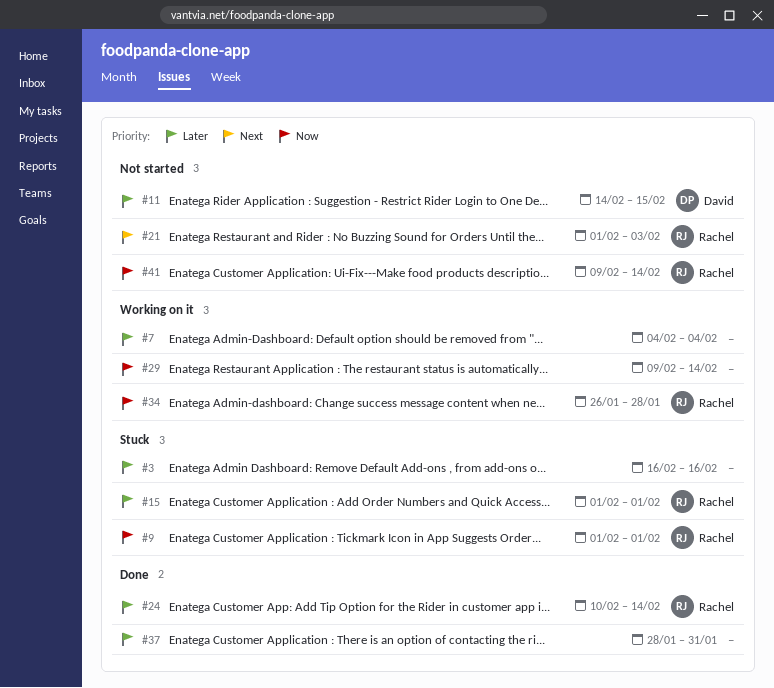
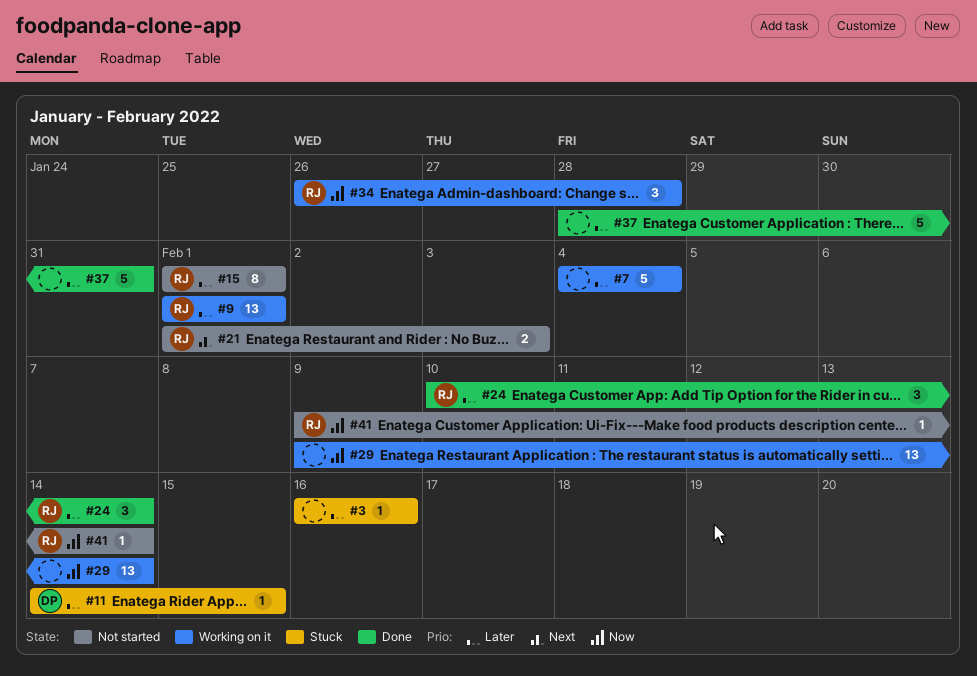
#9, status: Stuck -> Working on it
#9, priority: Now -> Later
#11, status: Not started -> Stuck
#15, status: Stuck -> Not started

